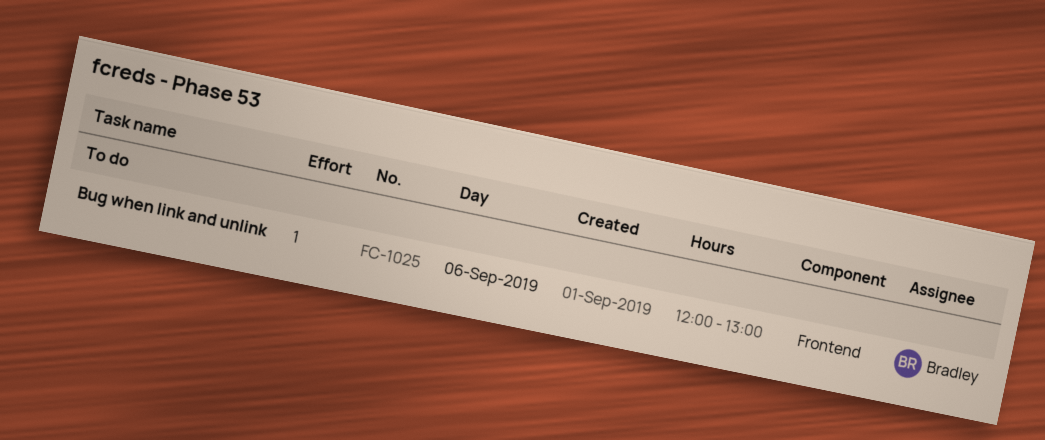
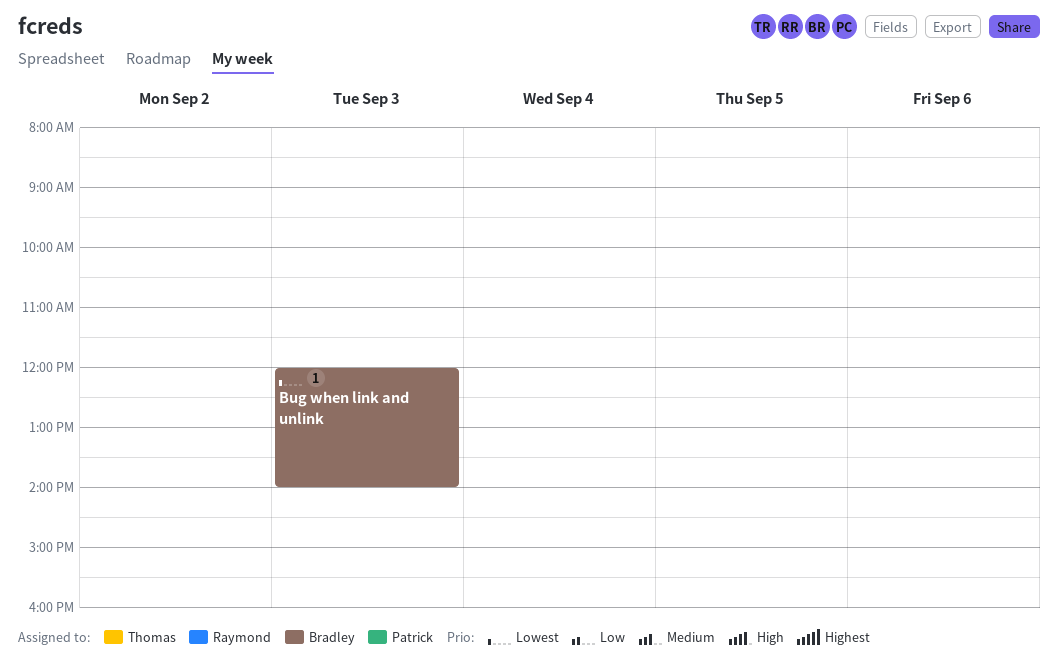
Bug when link and unlink, day: Sep 6 -> Sep 3
Bug when link and unlink, ends: 13:00 -> 14:00

